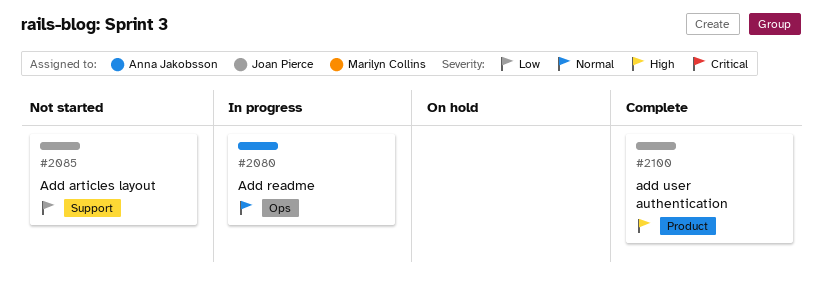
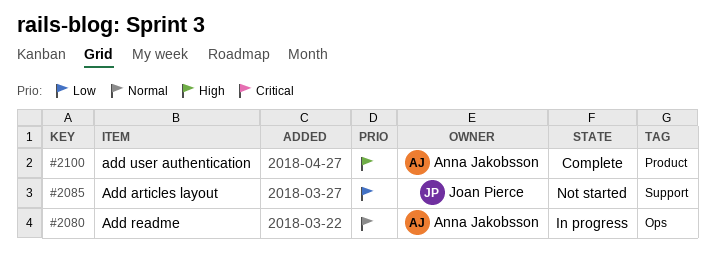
#2100, owner: Joan Pierce -> Anna Jakobsson

